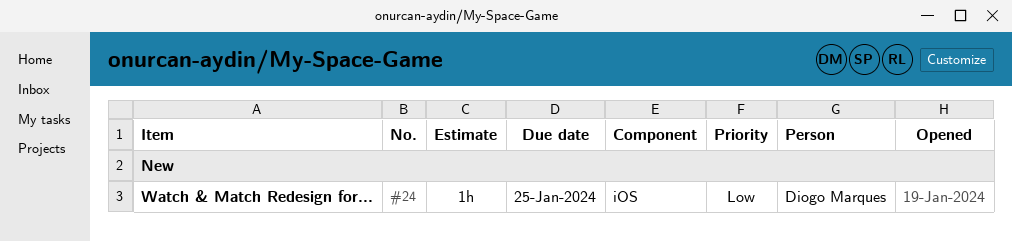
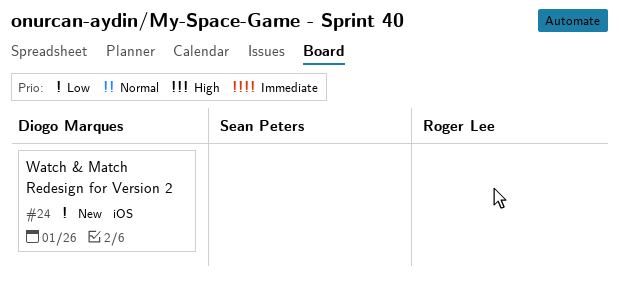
#24, due: Jan 25 -> Jan 26

